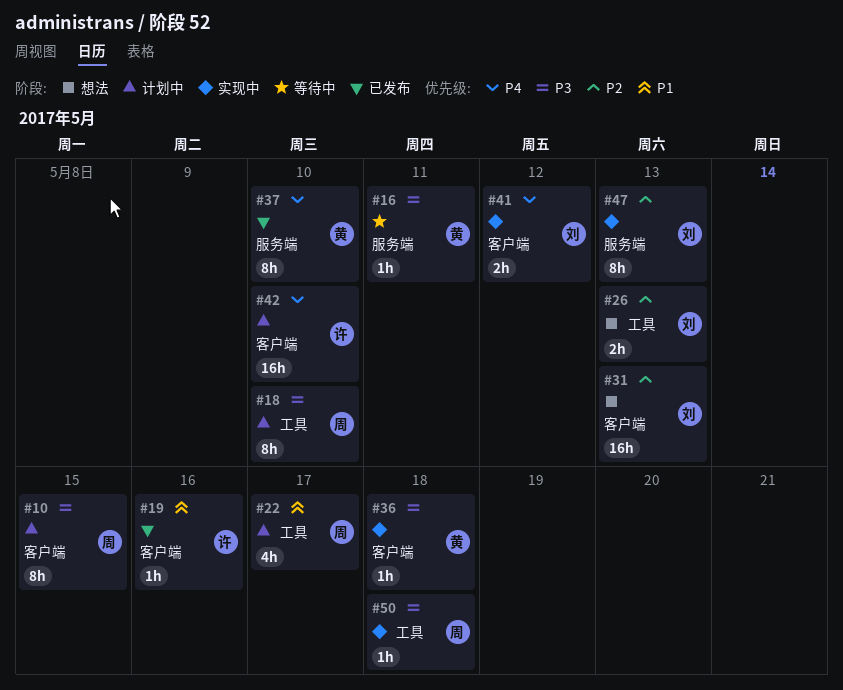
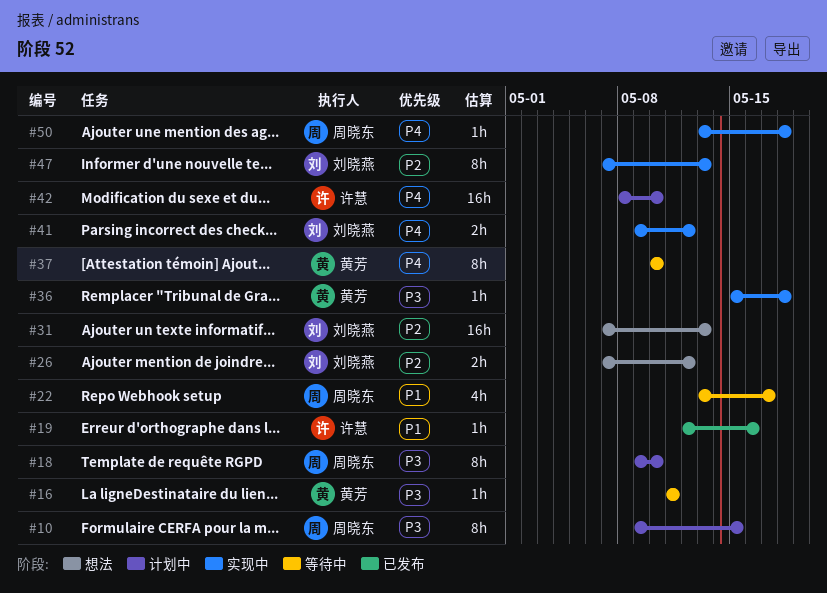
#22, status: 计划中 -> 等待中
#26, due: May 13 -> May 12
#37, status: 已发布 -> 等待中
#50, priority: P3 -> P4

